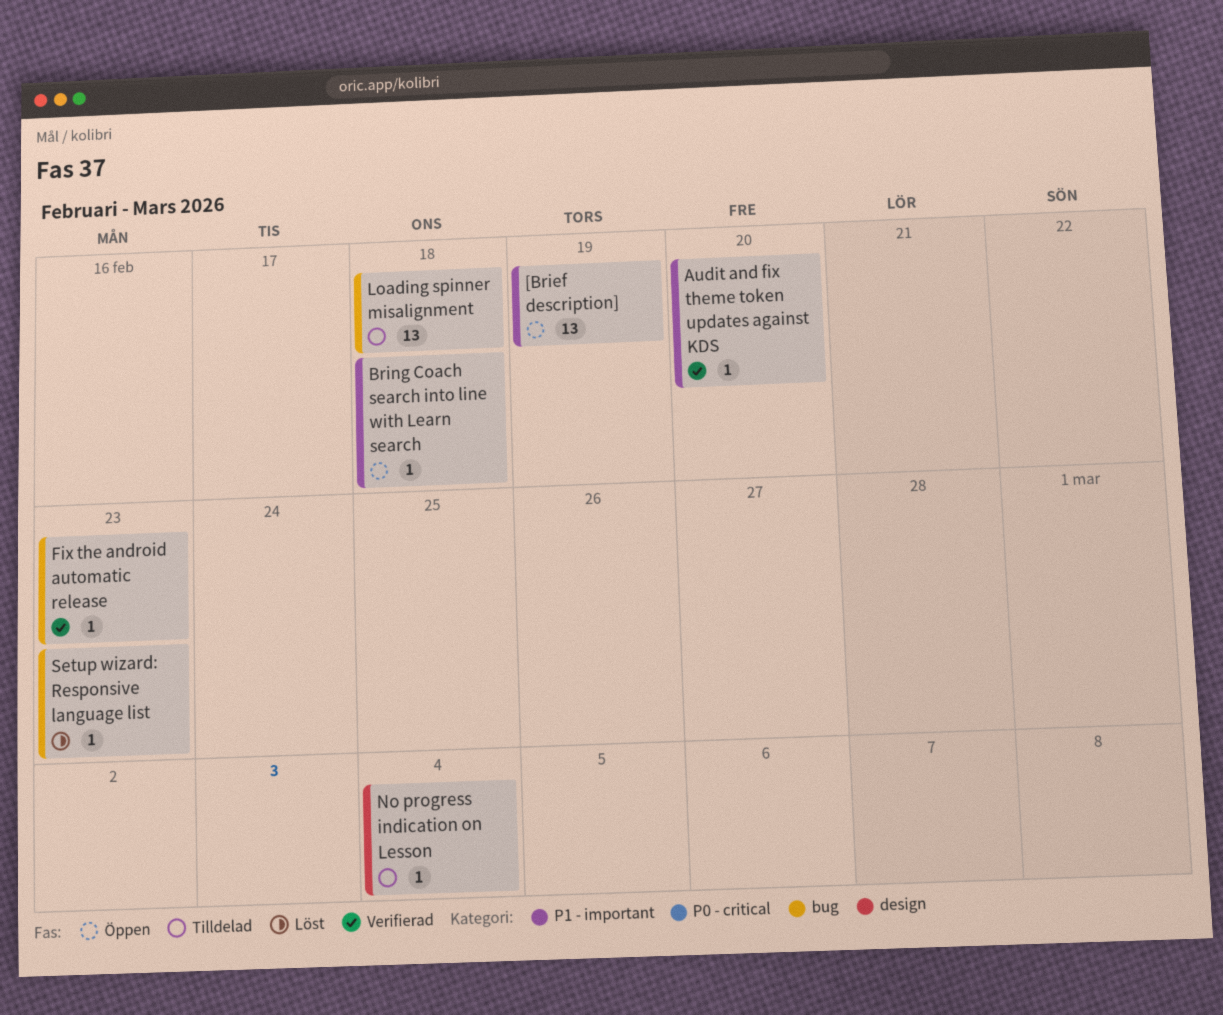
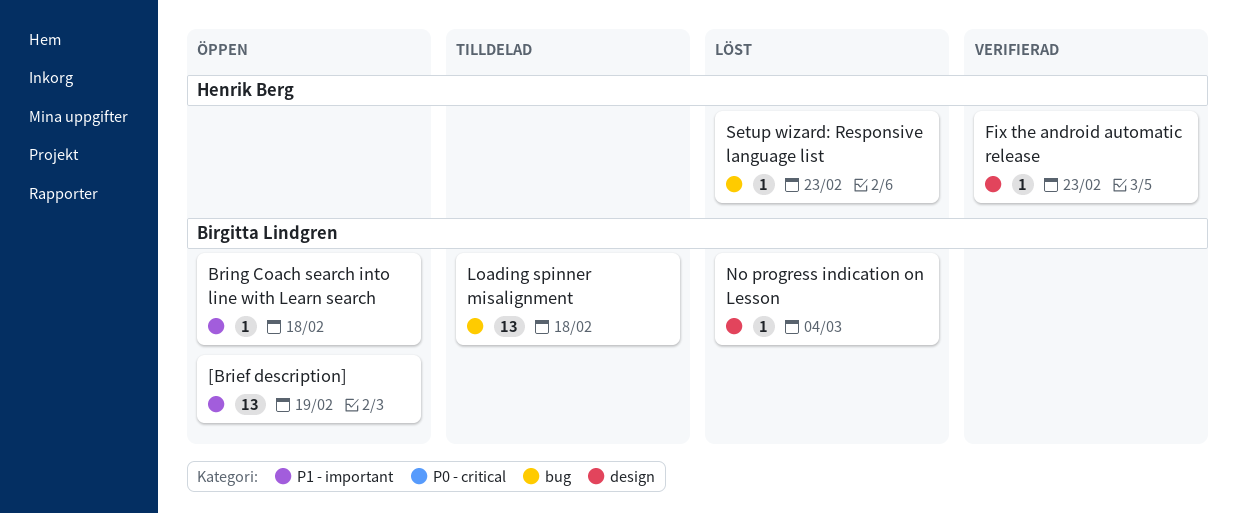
Audit and fix theme token updates against KDS: present -> none
Fix the android automatic release, label: bug -> design
No progress indication on Lesson, status: Tilldelad -> Löst

